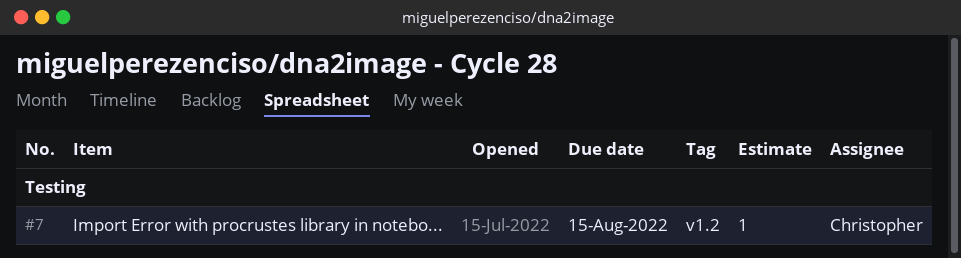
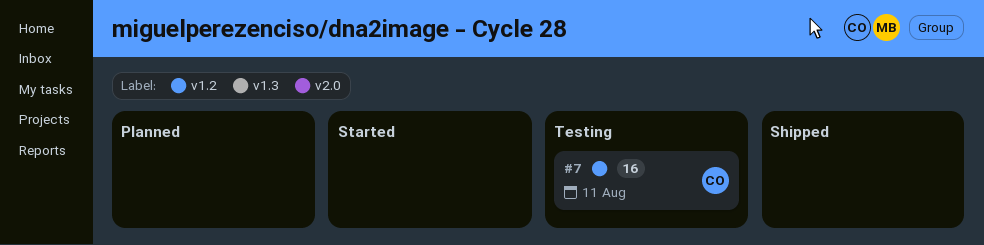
#7, estimate: 1 -> 16
#7, due: Aug 15 -> Aug 11

